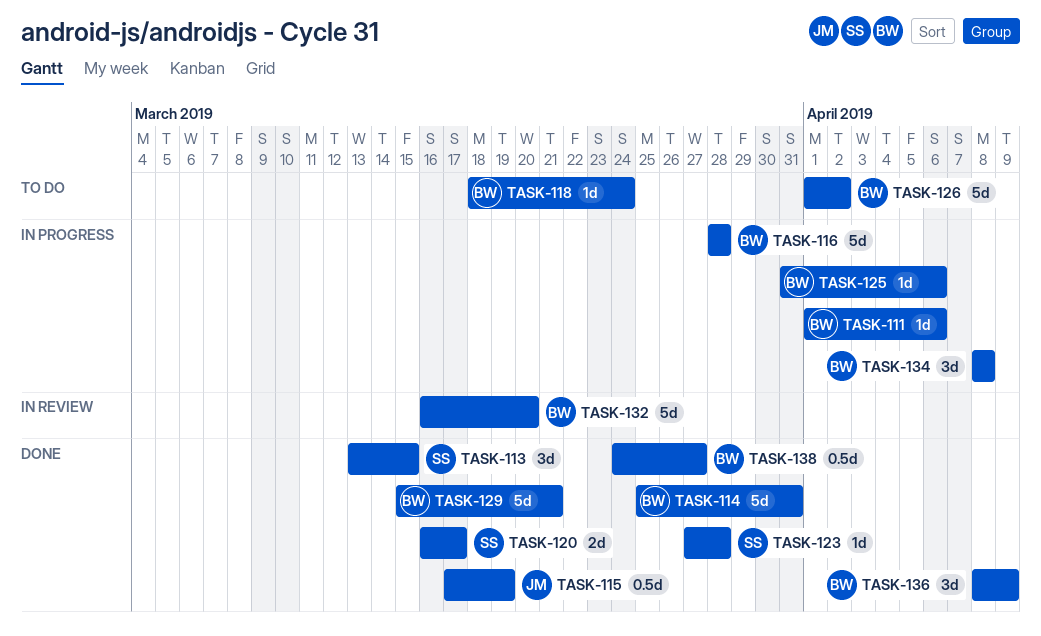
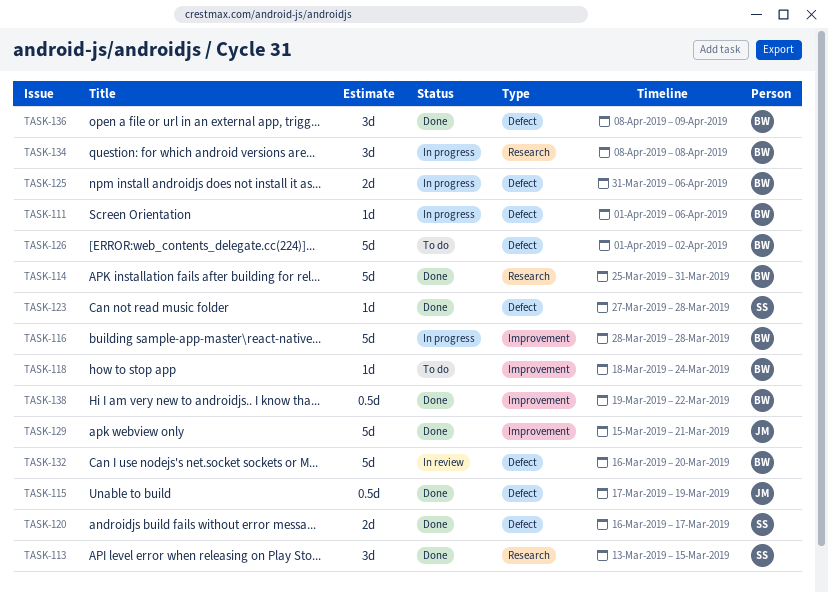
TASK-125, estimate: 1d -> 2d
TASK-129, owner: BW -> JM
TASK-138, start: Mar 24 -> Mar 19
TASK-138, due: Mar 27 -> Mar 22

